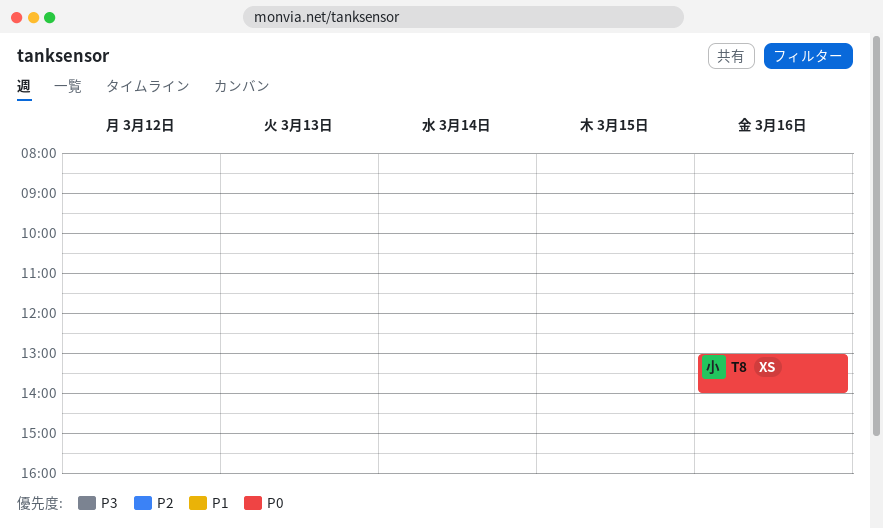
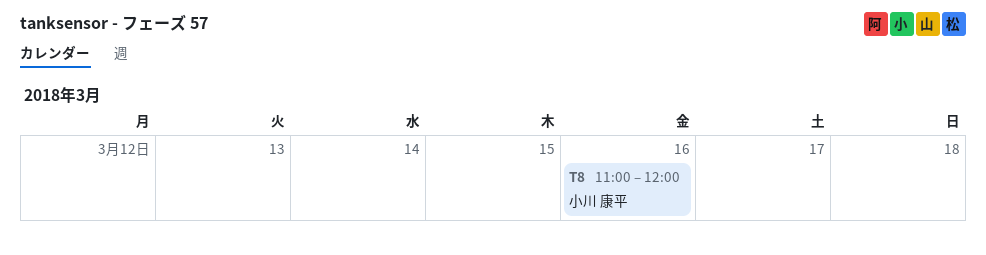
T8, begins: 13:00 -> 11:00
T8, ends: 14:00 -> 12:00

